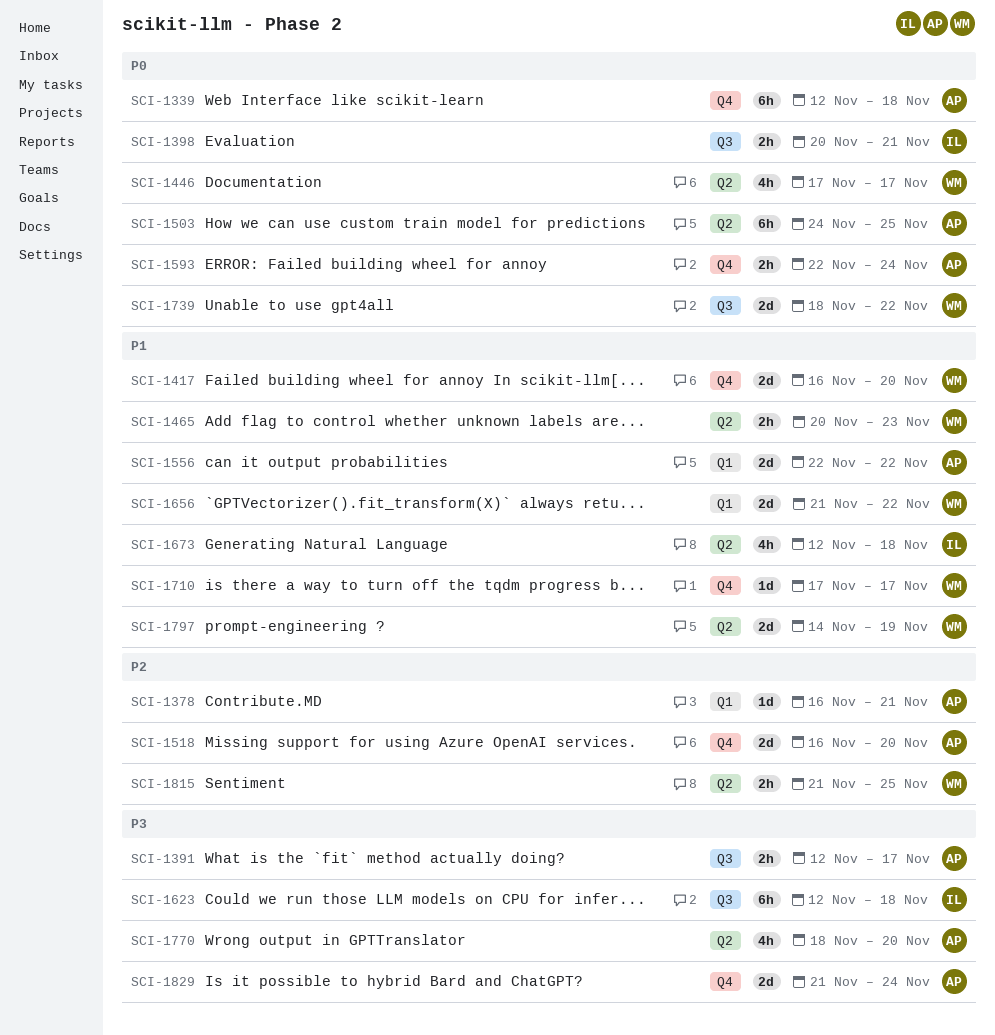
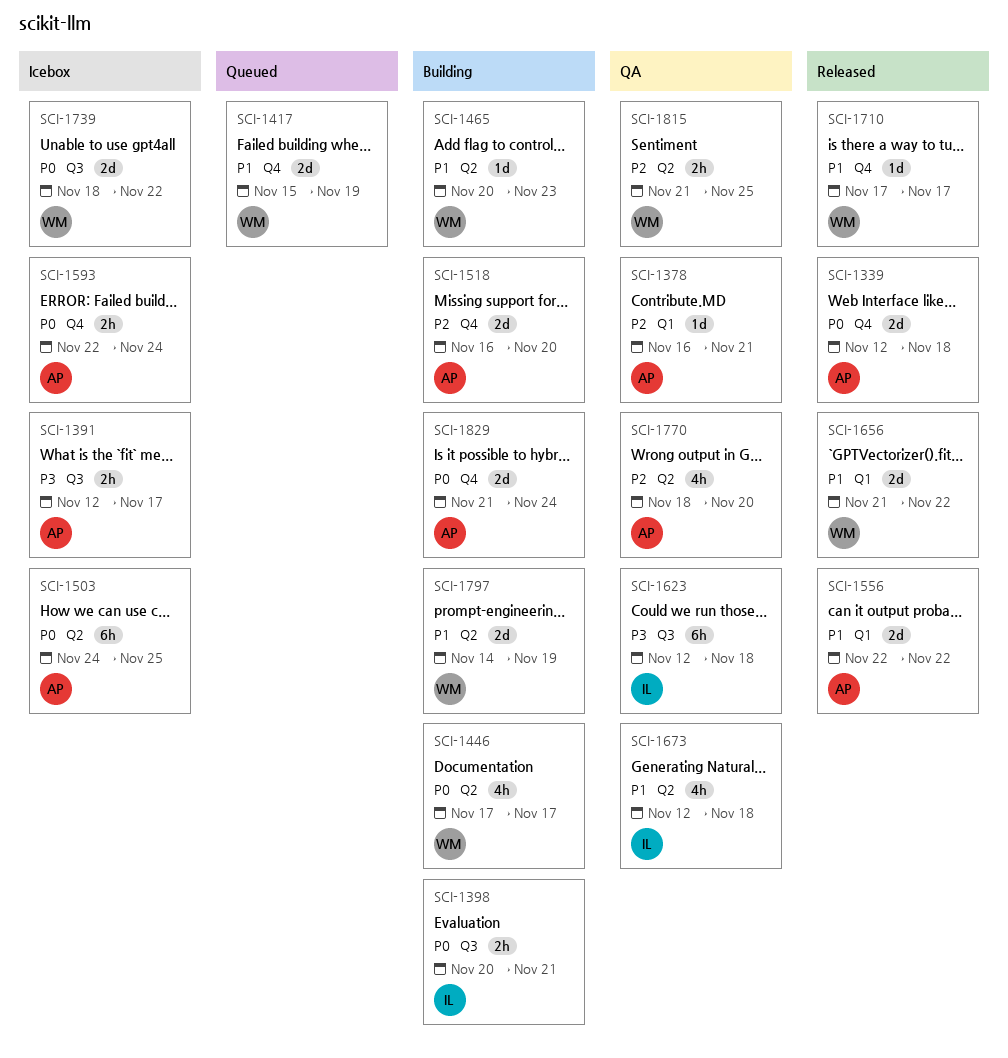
SCI-1339, estimate: 6h -> 2d
SCI-1417, start: Nov 16 -> Nov 15
SCI-1417, due: Nov 20 -> Nov 19
SCI-1465, estimate: 2h -> 1d
SCI-1770, priority: P3 -> P2
SCI-1829, priority: P3 -> P0

